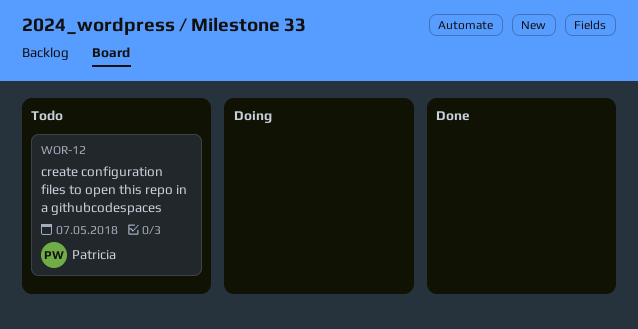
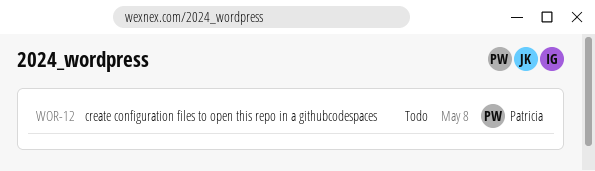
WOR-12, due: May 7 -> May 8

